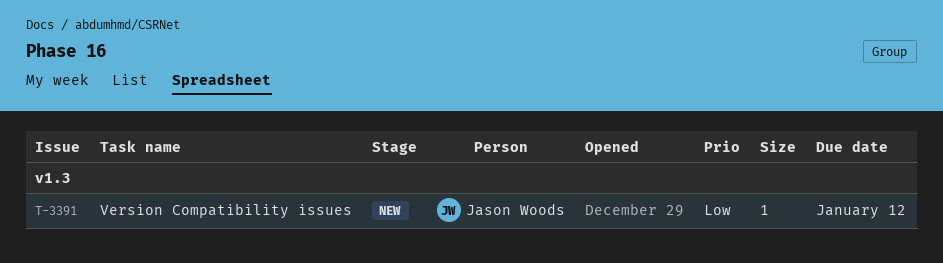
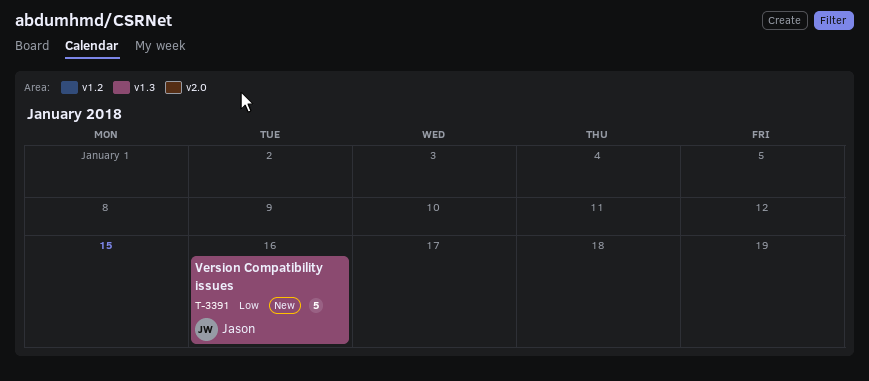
T-3391, estimate: 1 -> 5
T-3391, due: Jan 12 -> Jan 16

